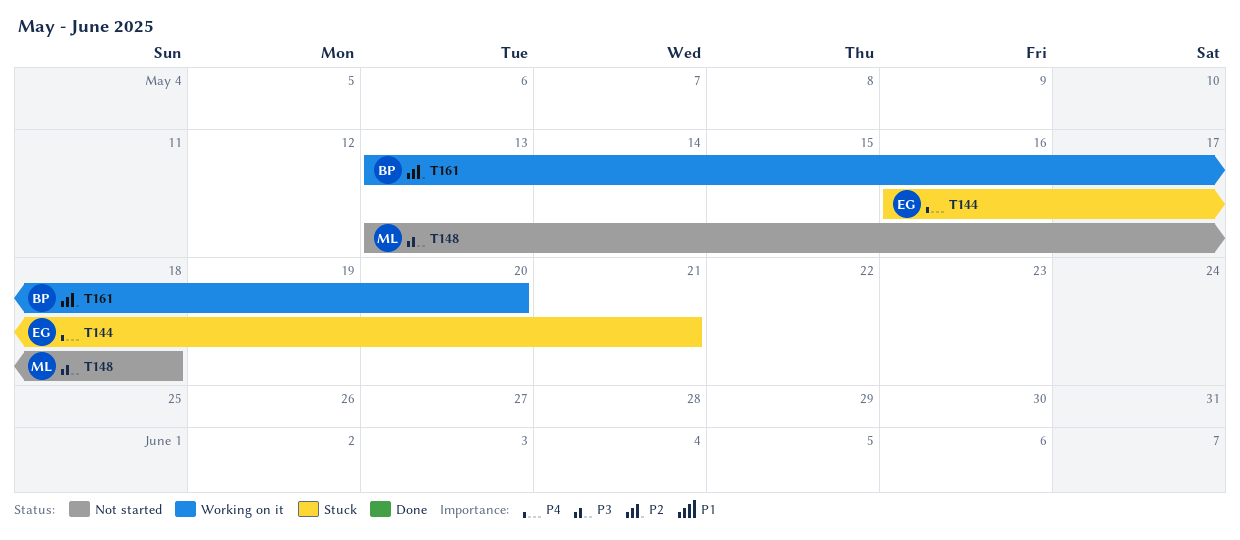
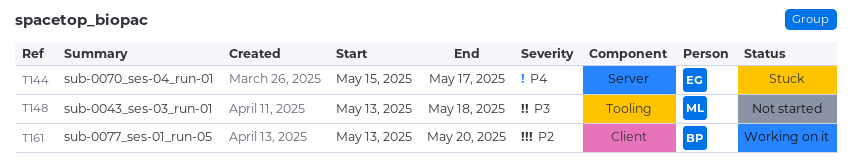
T144, start: May 16 -> May 15
T144, due: May 21 -> May 17

